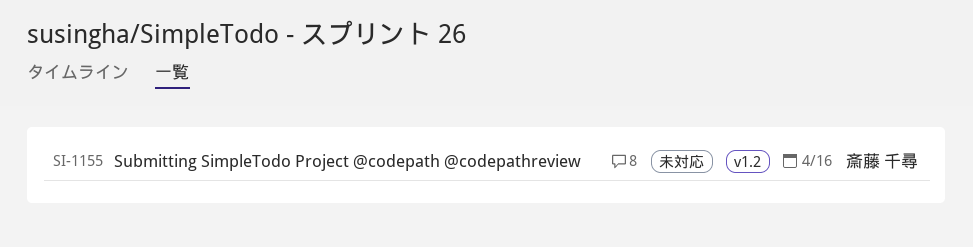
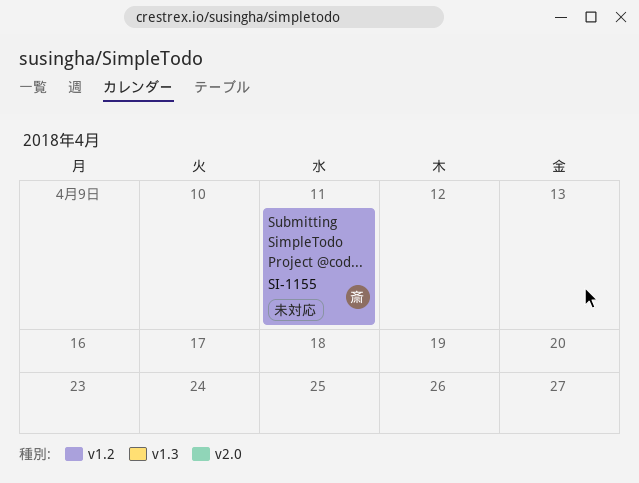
SI-1155, due: Apr 16 -> Apr 11

